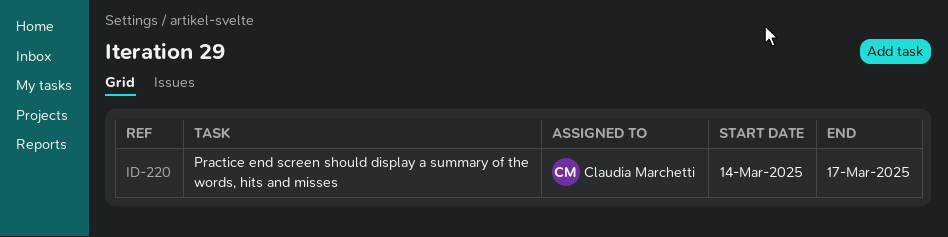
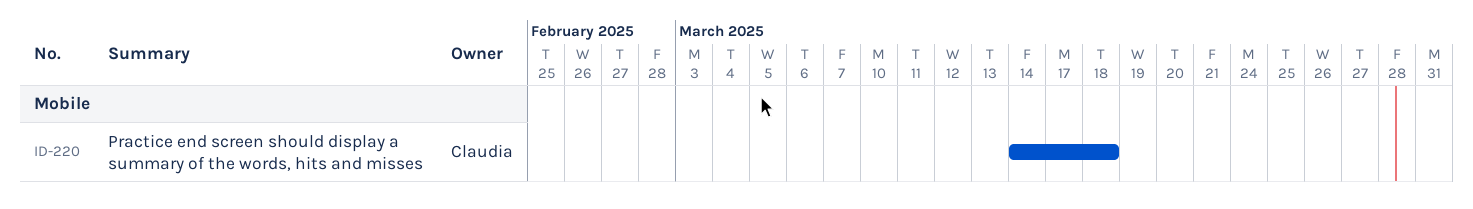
ID-220, due: Mar 17 -> Mar 18

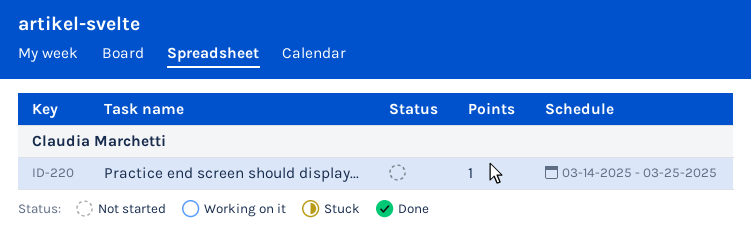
ID-220, due: Mar 18 -> Mar 25

